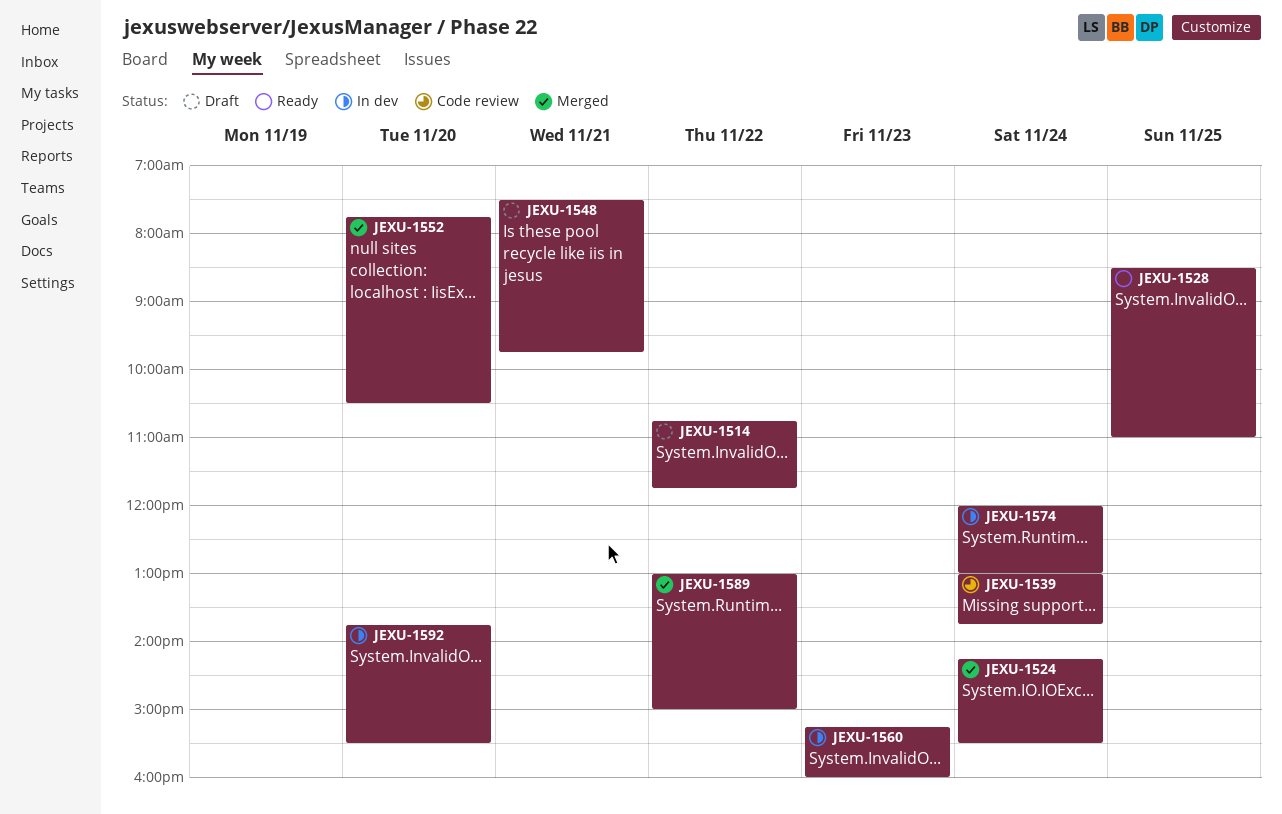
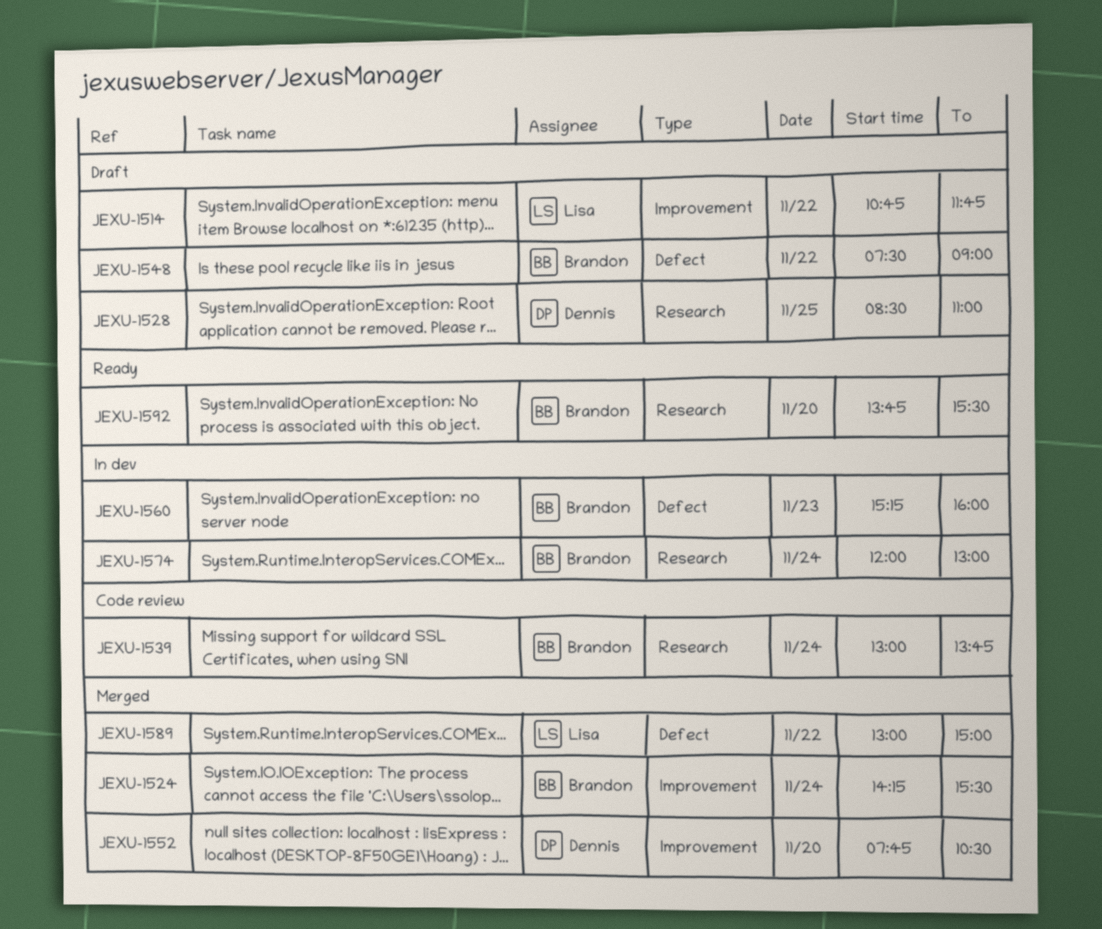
JEXU-1528, status: Ready -> Draft
JEXU-1548, day: Nov 21 -> Nov 22
JEXU-1548, ends: 09:45 -> 09:00
JEXU-1592, status: In dev -> Ready

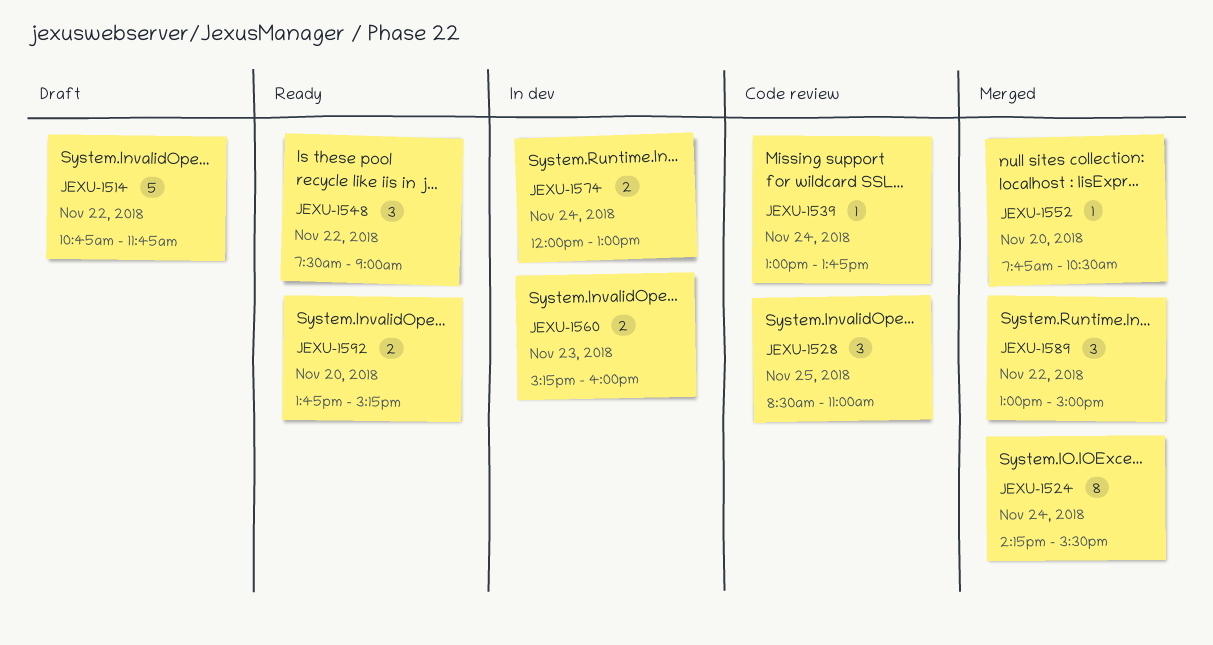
JEXU-1528, status: Draft -> Code review
JEXU-1548, status: Draft -> Ready
JEXU-1592, ends: 15:30 -> 15:15

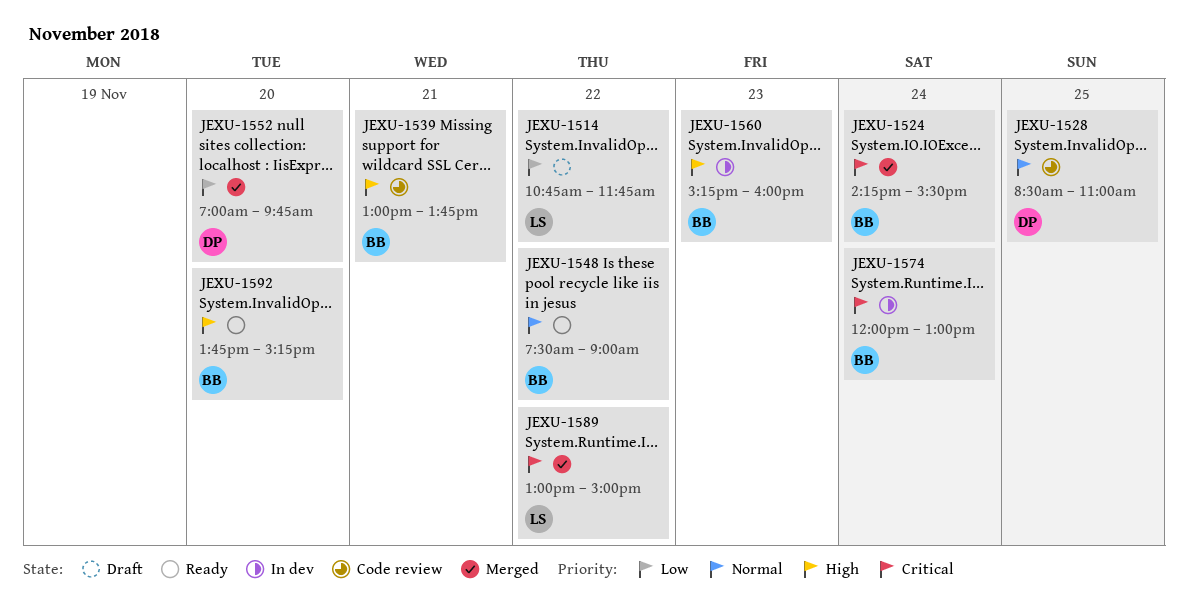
JEXU-1539, day: Nov 24 -> Nov 21
JEXU-1552, begins: 07:45 -> 07:00
JEXU-1552, ends: 10:30 -> 09:45

